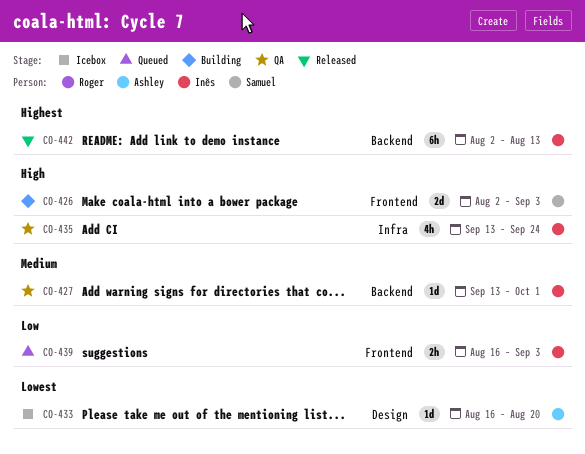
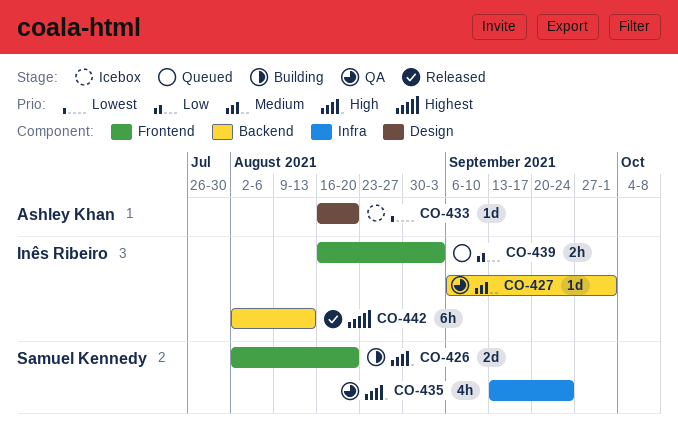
CO-426, due: Sep 3 -> Aug 20
CO-427, start: Sep 13 -> Sep 6
CO-435, owner: Inês Ribeiro -> Samuel Kennedy

